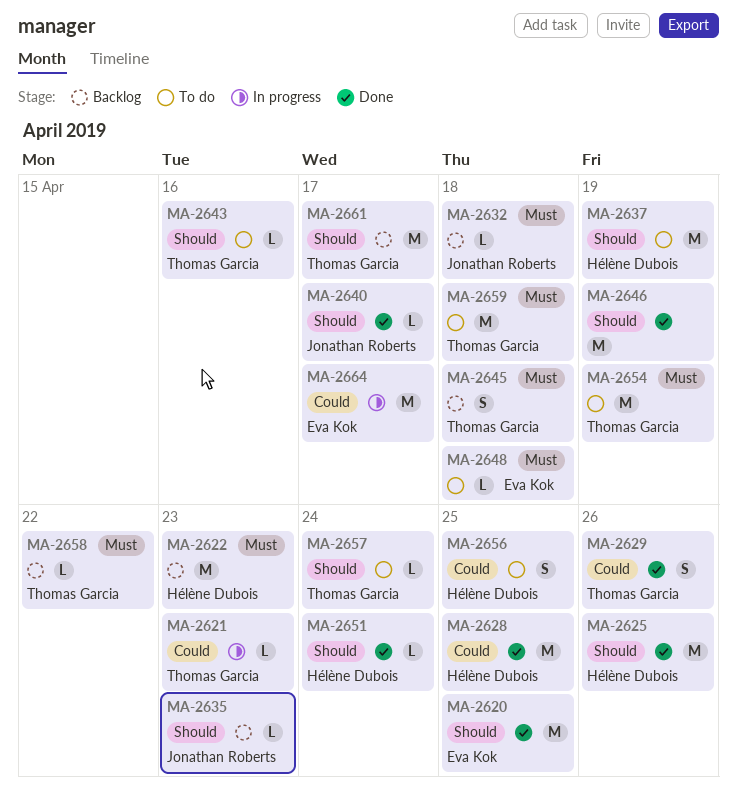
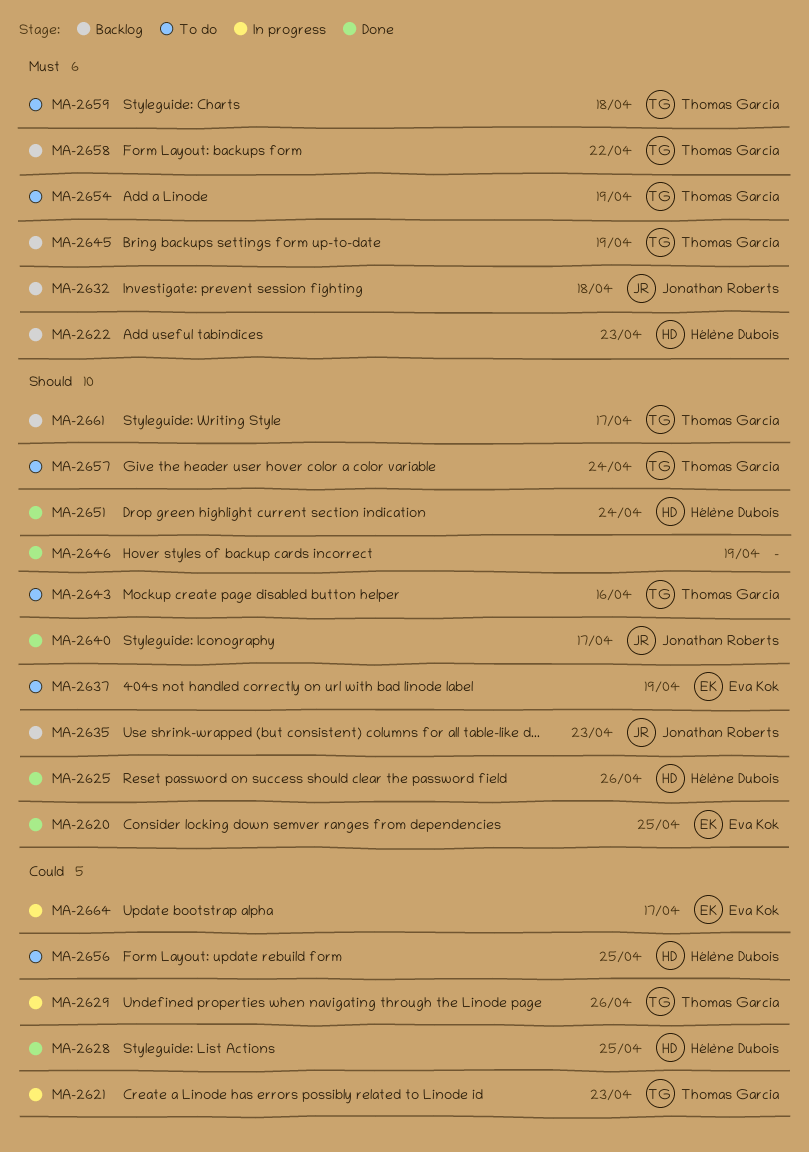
MA-2629, status: Done -> In progress
MA-2637, owner: Hélène Dubois -> Eva Kok
MA-2645, due: Apr 18 -> Apr 19
MA-2648: present -> none

